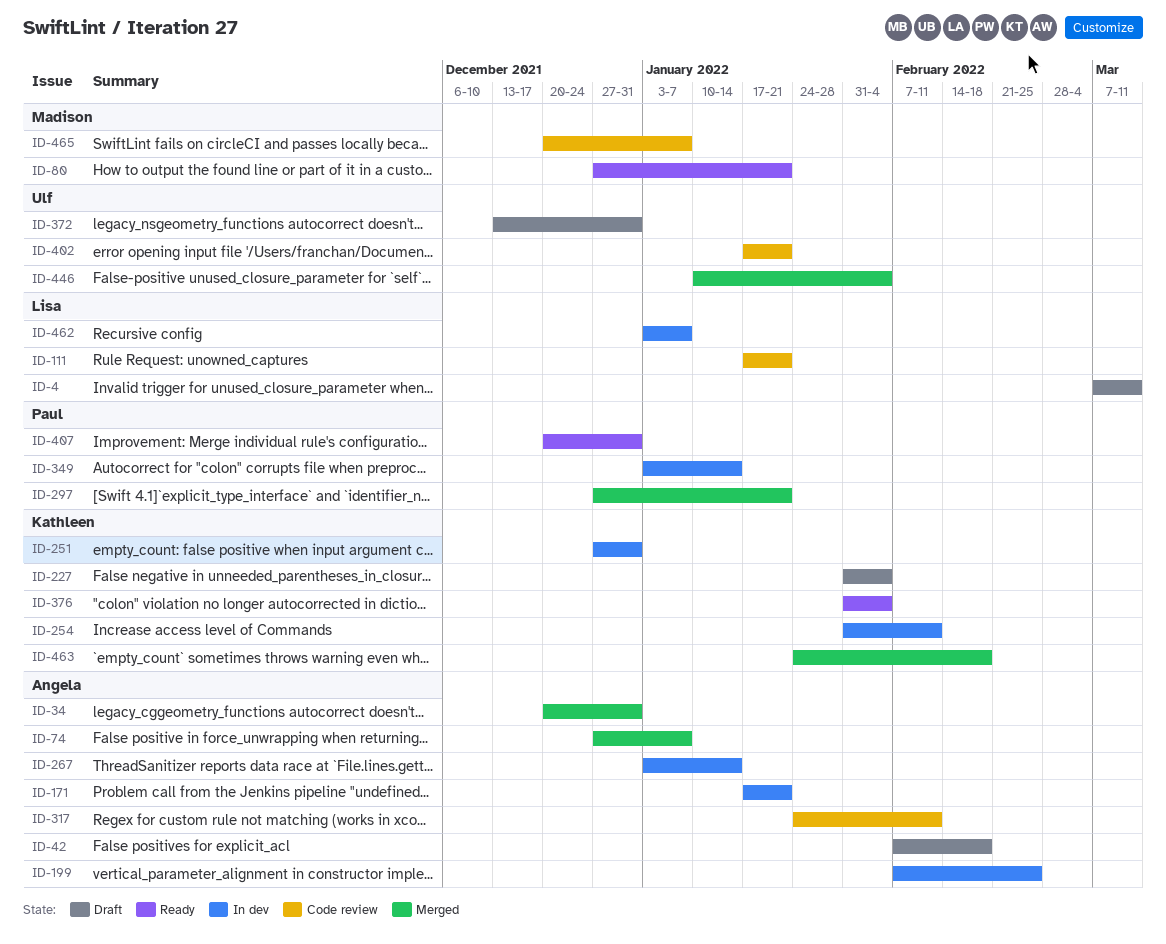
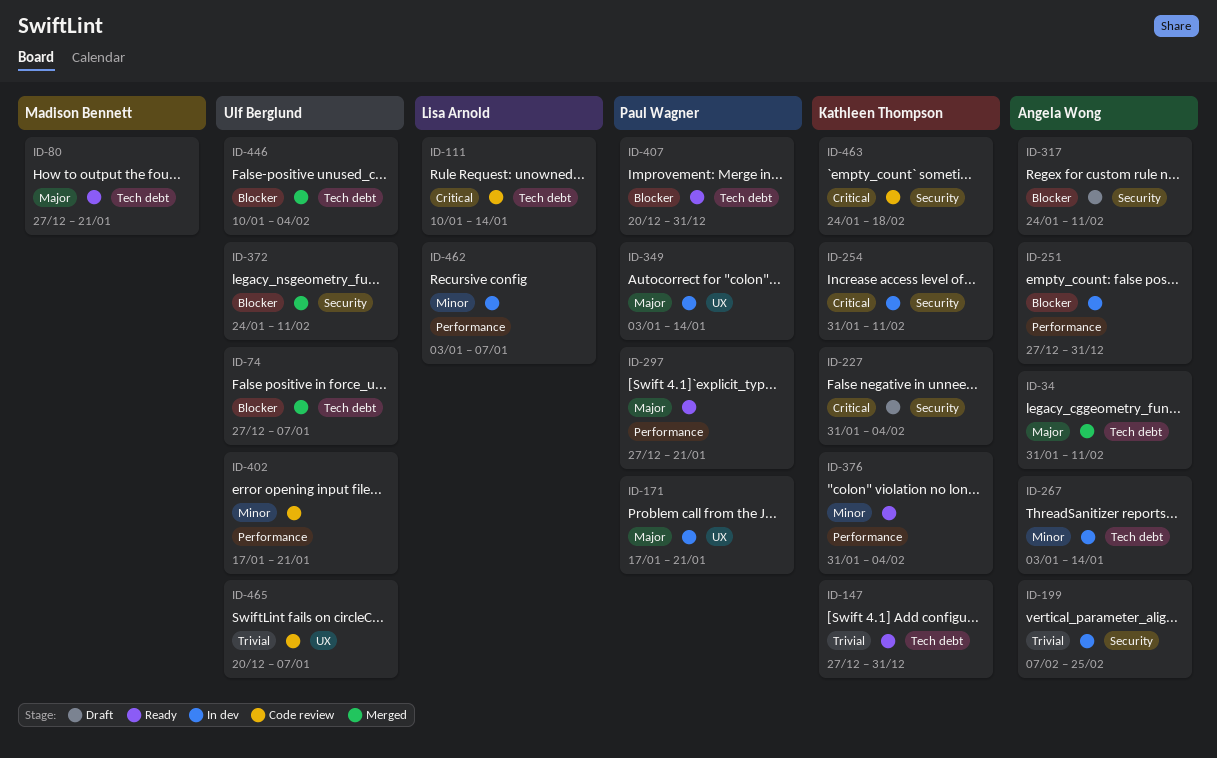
ID-4: present -> none
ID-34, start: Dec 20 -> Jan 31
ID-34, due: Dec 31 -> Feb 11
ID-42: present -> none
ID-74, owner: Angela Wong -> Ulf Berglund
ID-111, start: Jan 17 -> Jan 10
ID-111, due: Jan 21 -> Jan 14
ID-147: none -> present
ID-171, owner: Angela Wong -> Paul Wagner
ID-251, owner: Kathleen Thompson -> Angela Wong
ID-297, status: Merged -> Ready
ID-317, status: Code review -> Draft
ID-372, status: Draft -> Merged
ID-372, start: Dec 13 -> Jan 24
ID-372, due: Dec 31 -> Feb 11
ID-463, status: Merged -> Code review
ID-465, owner: Madison Bennett -> Ulf Berglund

